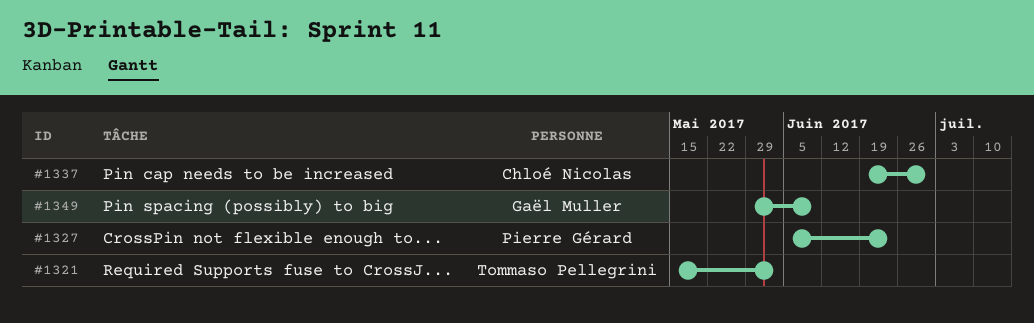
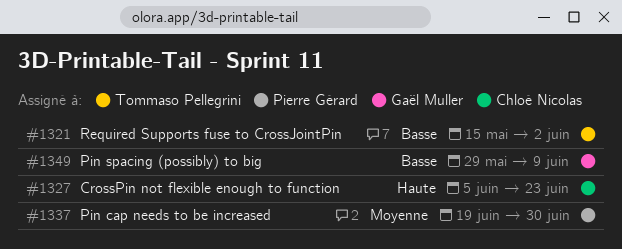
#1327, owner: Pierre Gérard -> Chloé Nicolas
#1337, owner: Chloé Nicolas -> Pierre Gérard

